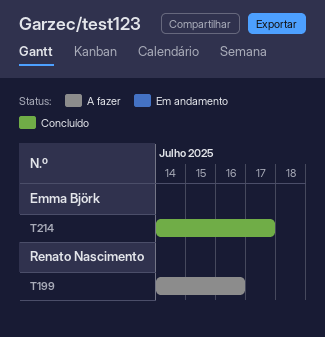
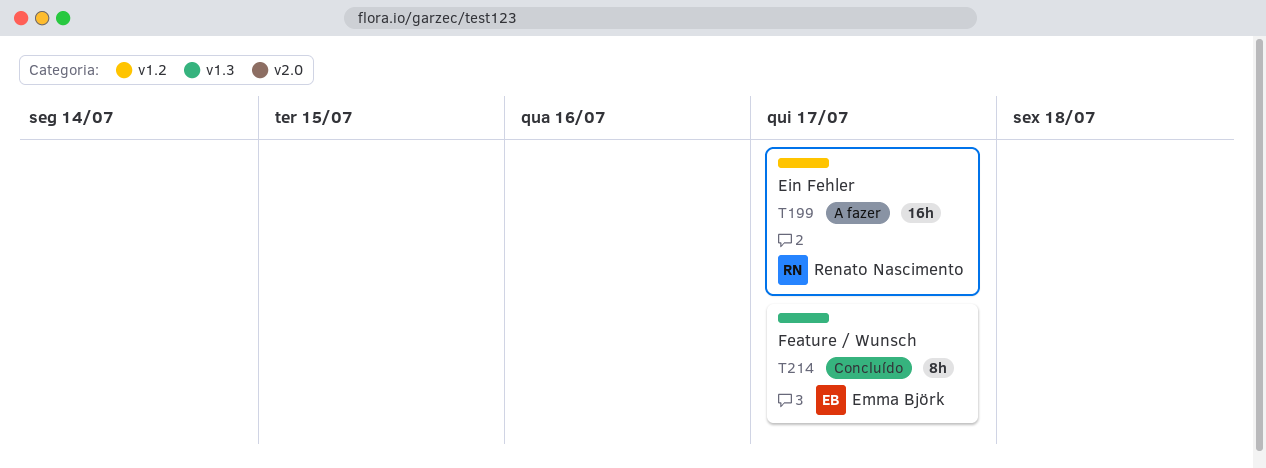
T199, due: Jul 16 -> Jul 17

